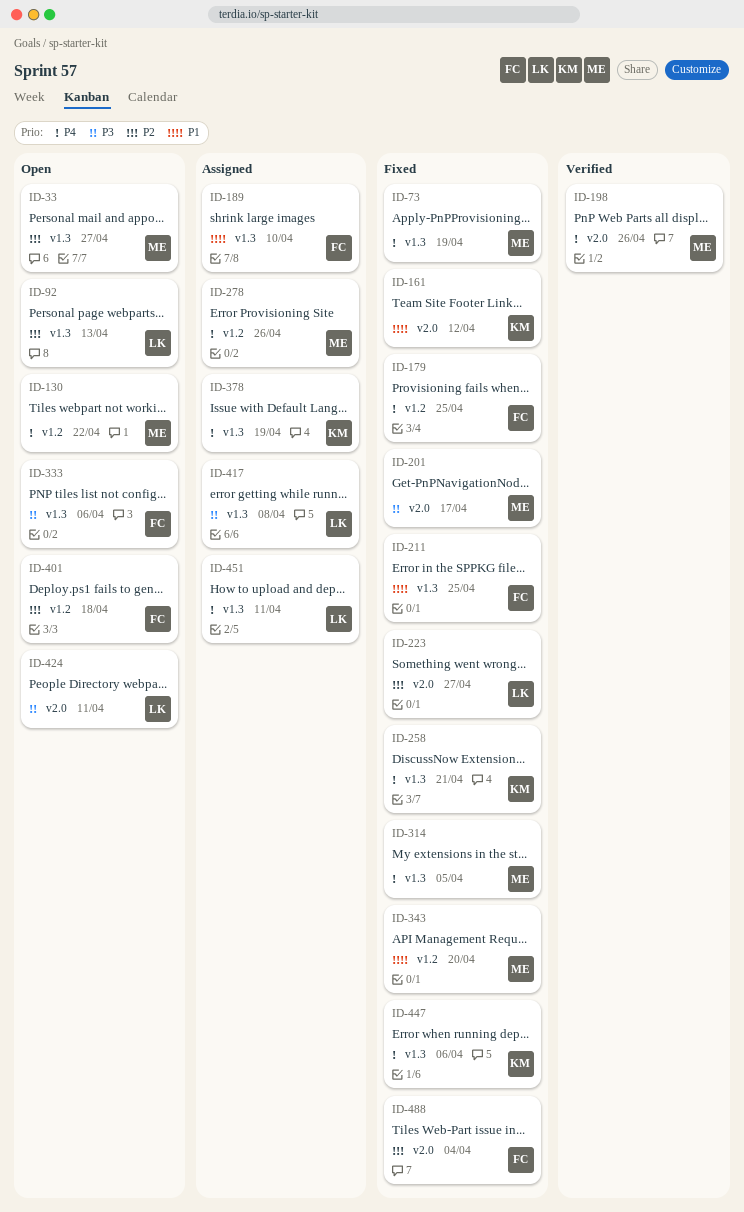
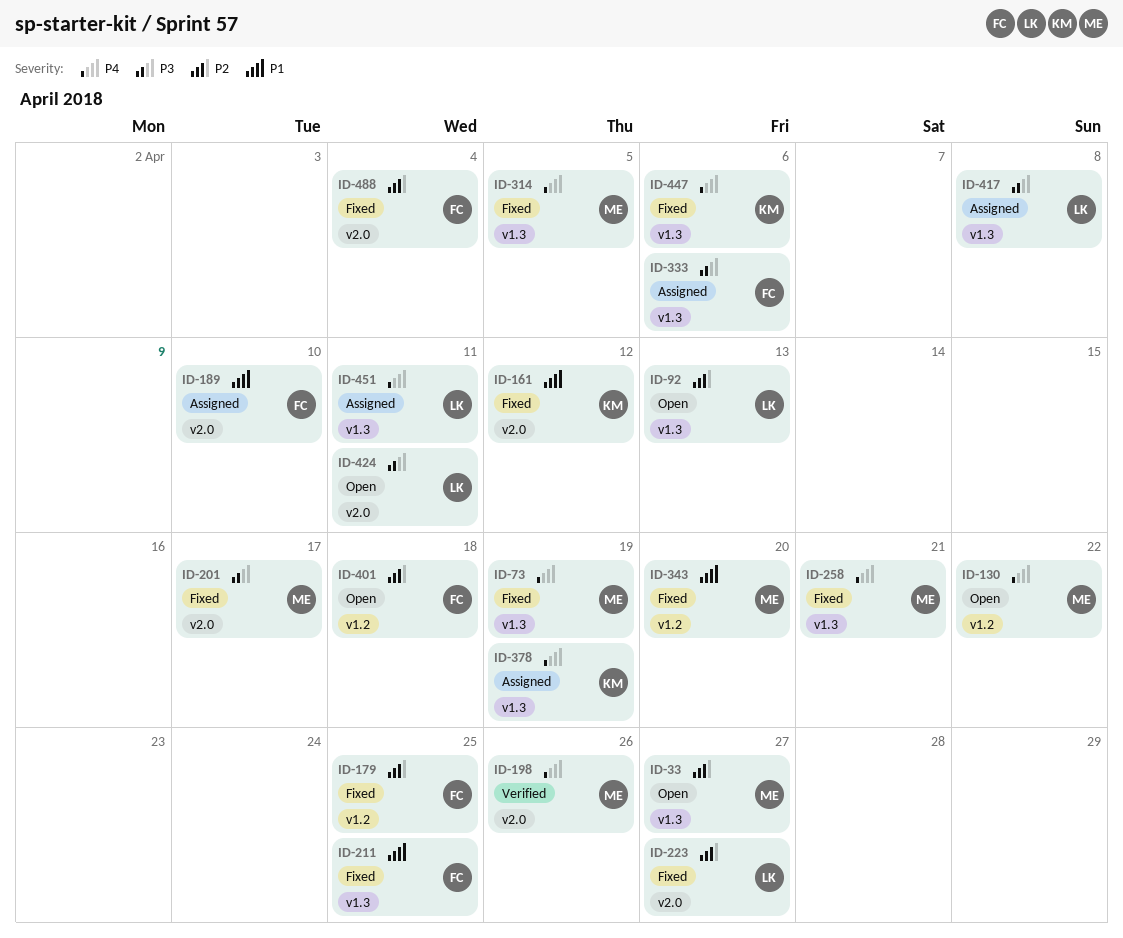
ID-179, priority: P4 -> P2
ID-189, label: v1.3 -> v2.0
ID-258, owner: KM -> ME
ID-278: present -> none
ID-333, status: Open -> Assigned

